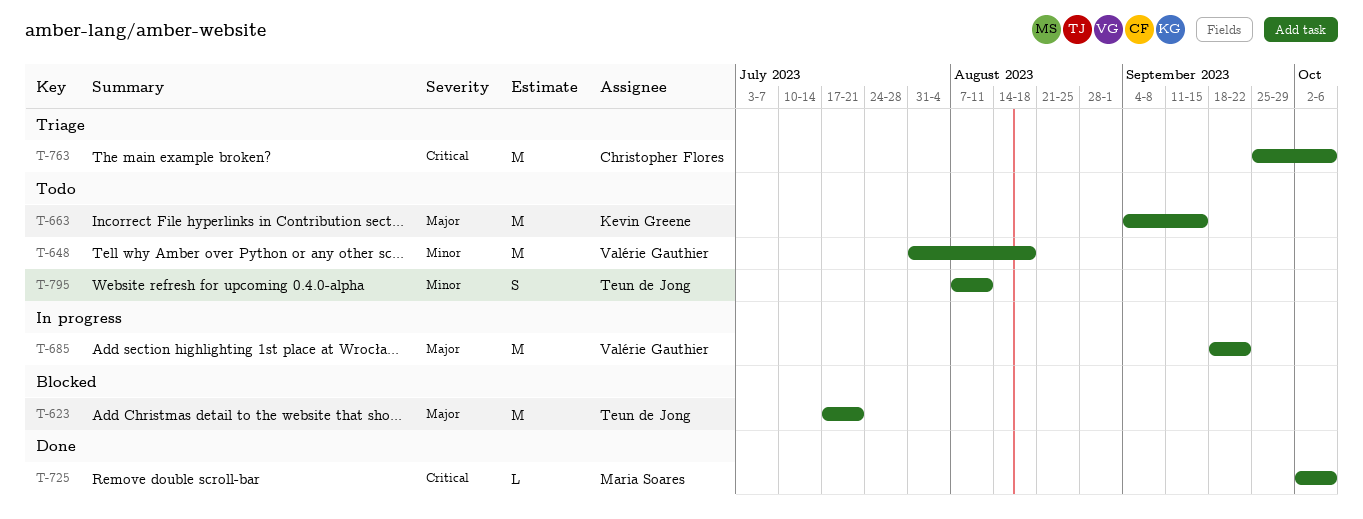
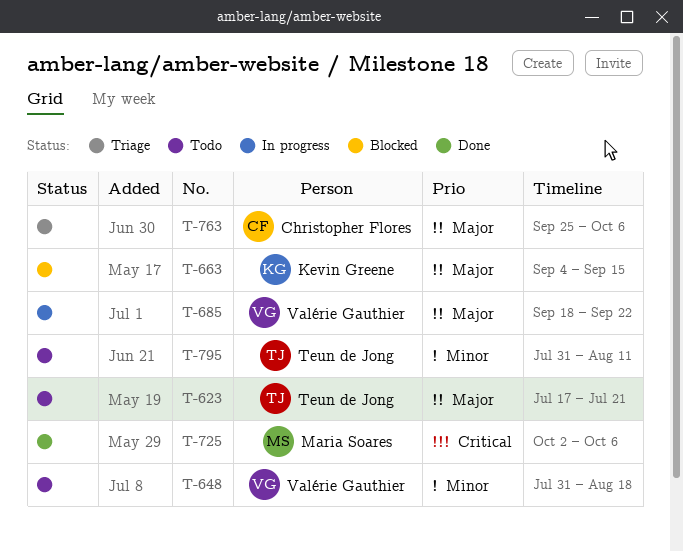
T-623, status: Blocked -> Todo
T-663, status: Todo -> Blocked
T-763, priority: Critical -> Major
T-795, start: Aug 7 -> Jul 31

